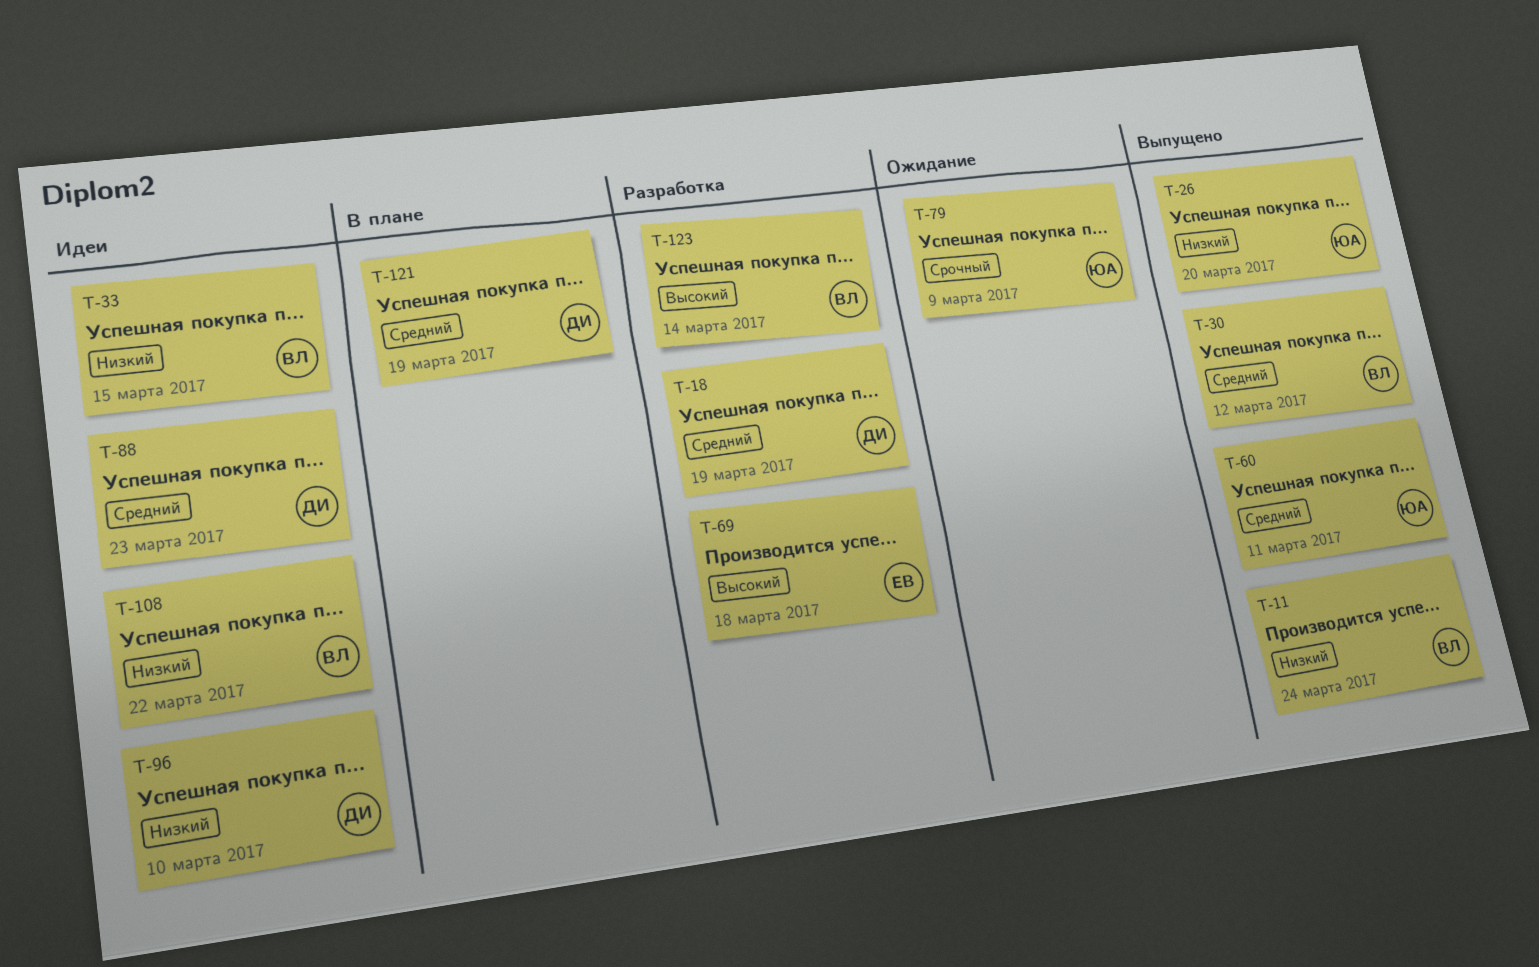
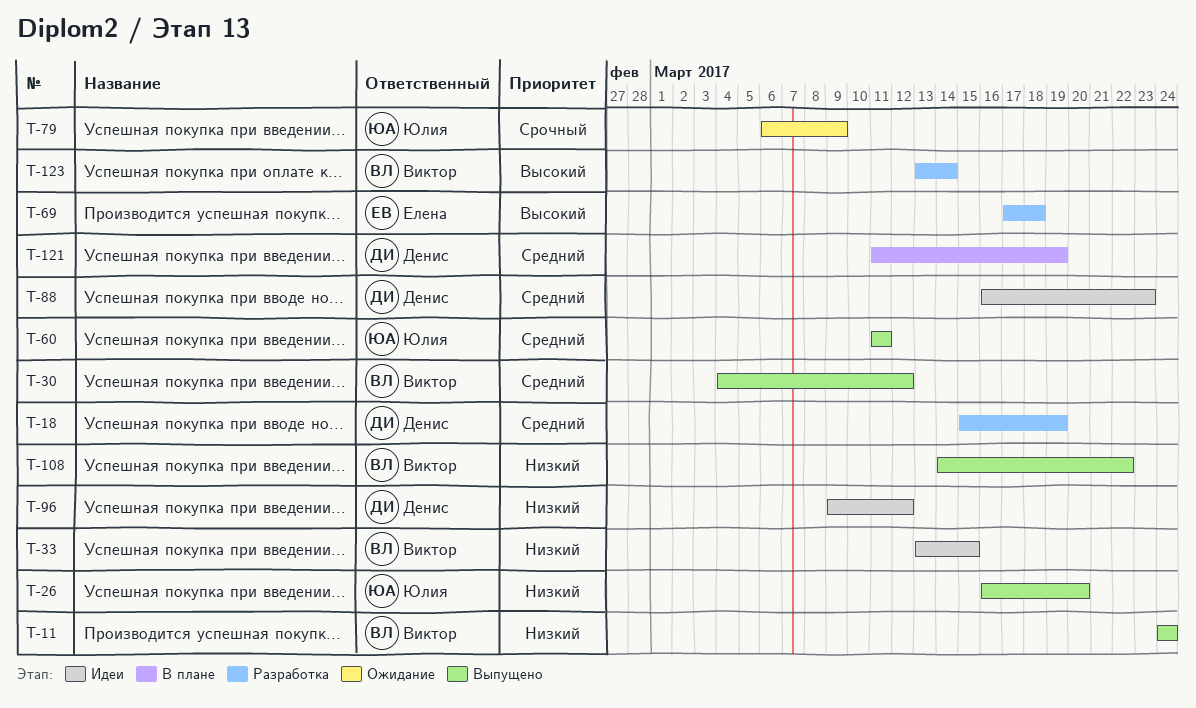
T-96, due: Mar 10 -> Mar 12
T-108, status: Идеи -> Выпущено

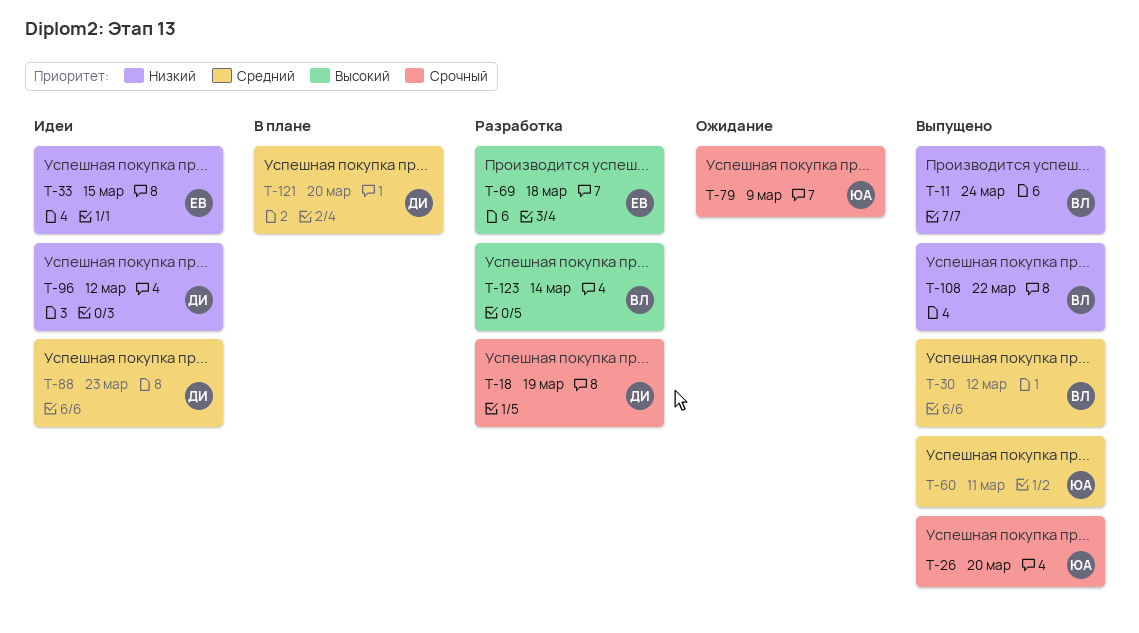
T-18, priority: Средний -> Срочный
T-26, priority: Низкий -> Срочный
T-33, owner: Виктор -> Елена
T-121, due: Mar 19 -> Mar 20

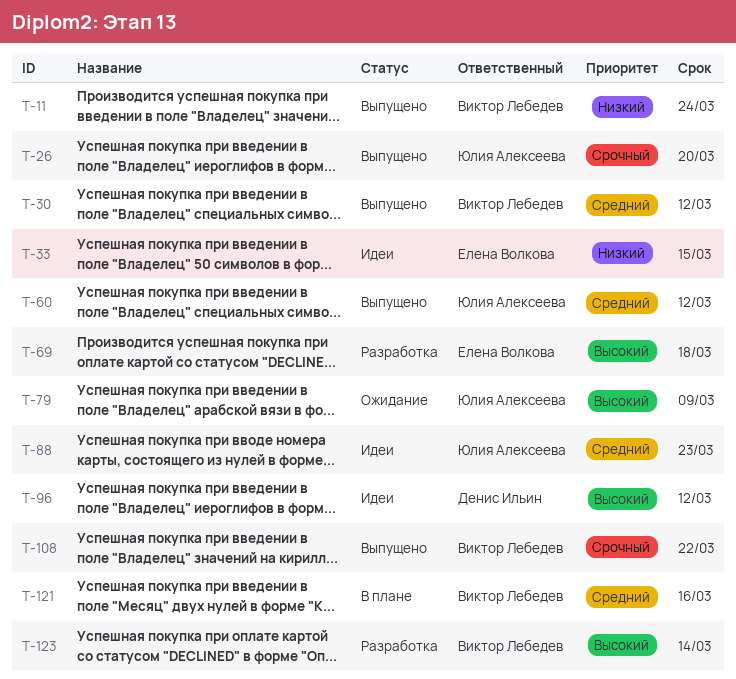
T-18: present -> none
T-60, due: Mar 11 -> Mar 12
T-79, priority: Срочный -> Высокий
T-88, owner: Денис Ильин -> Юлия Алексеева
T-96, priority: Низкий -> Высокий
T-108, priority: Низкий -> Срочный
T-121, owner: Денис Ильин -> Виктор Лебедев
T-121, due: Mar 20 -> Mar 16

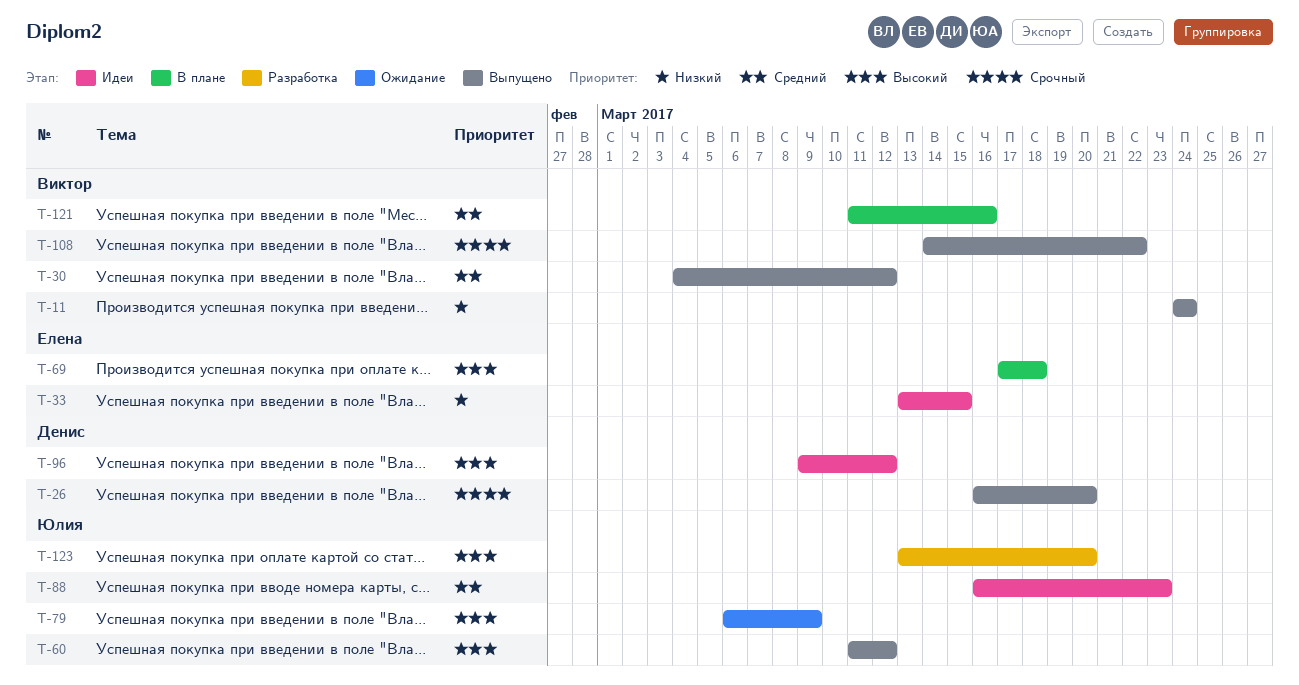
T-26, owner: Юлия Алексеева -> Денис Ильин
T-60, priority: Средний -> Высокий
T-69, status: Разработка -> В плане
T-123, owner: Виктор Лебедев -> Юлия Алексеева
T-123, due: Mar 14 -> Mar 20

